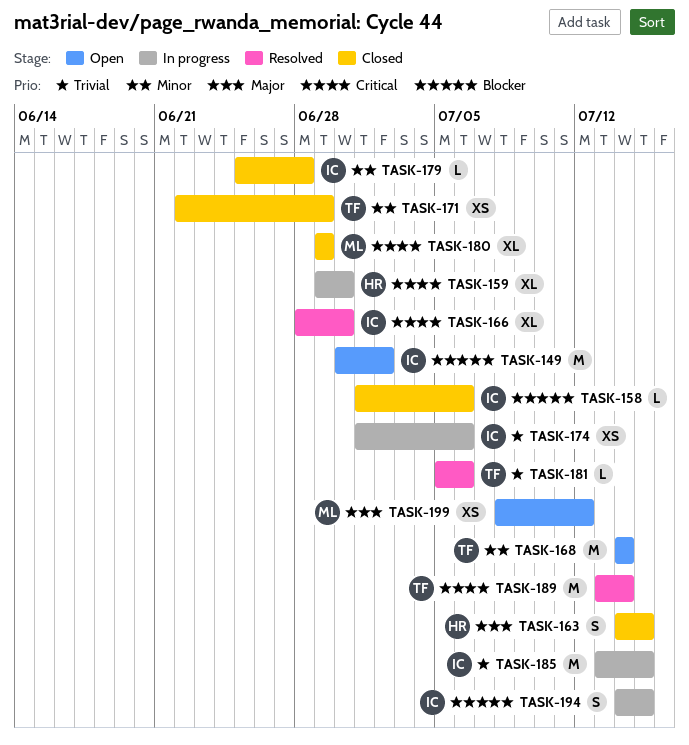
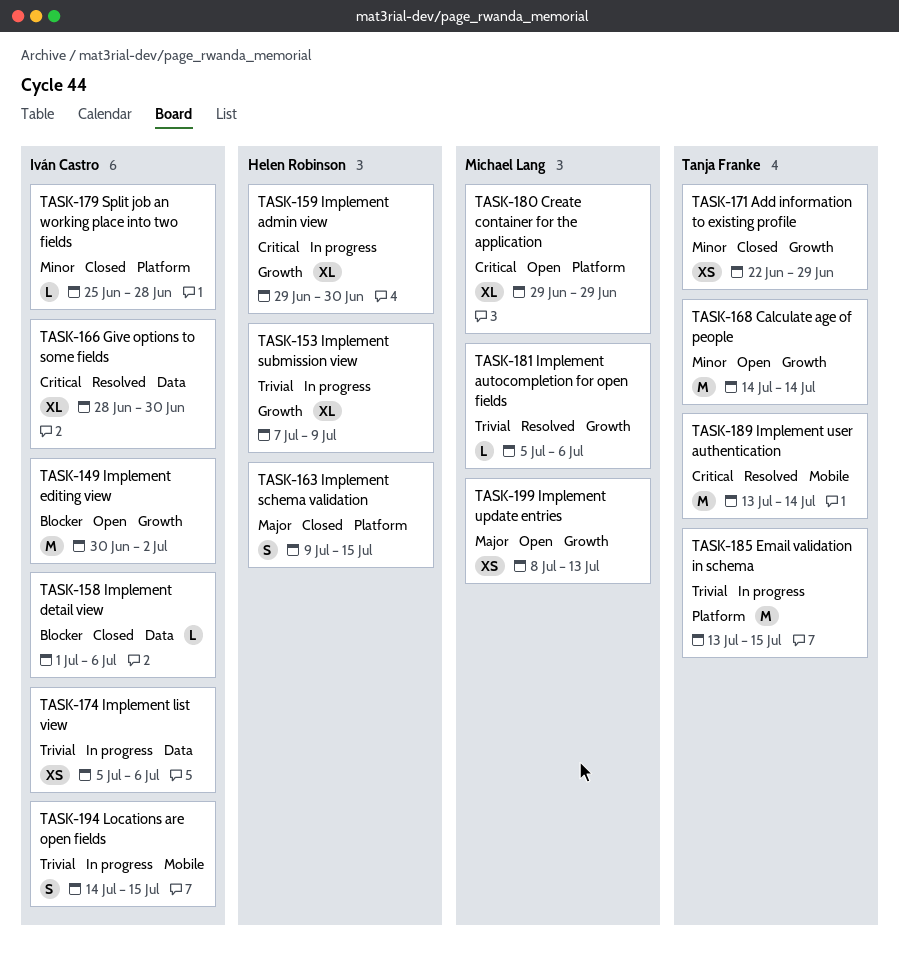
TASK-153: none -> present
TASK-163, start: Jul 14 -> Jul 9
TASK-174, start: Jul 1 -> Jul 5
TASK-180, status: Closed -> Open
TASK-181, owner: Tanja Franke -> Michael Lang
TASK-185, owner: Iván Castro -> Tanja Franke
TASK-194, priority: Blocker -> Trivial
TASK-199, due: Jul 12 -> Jul 13

